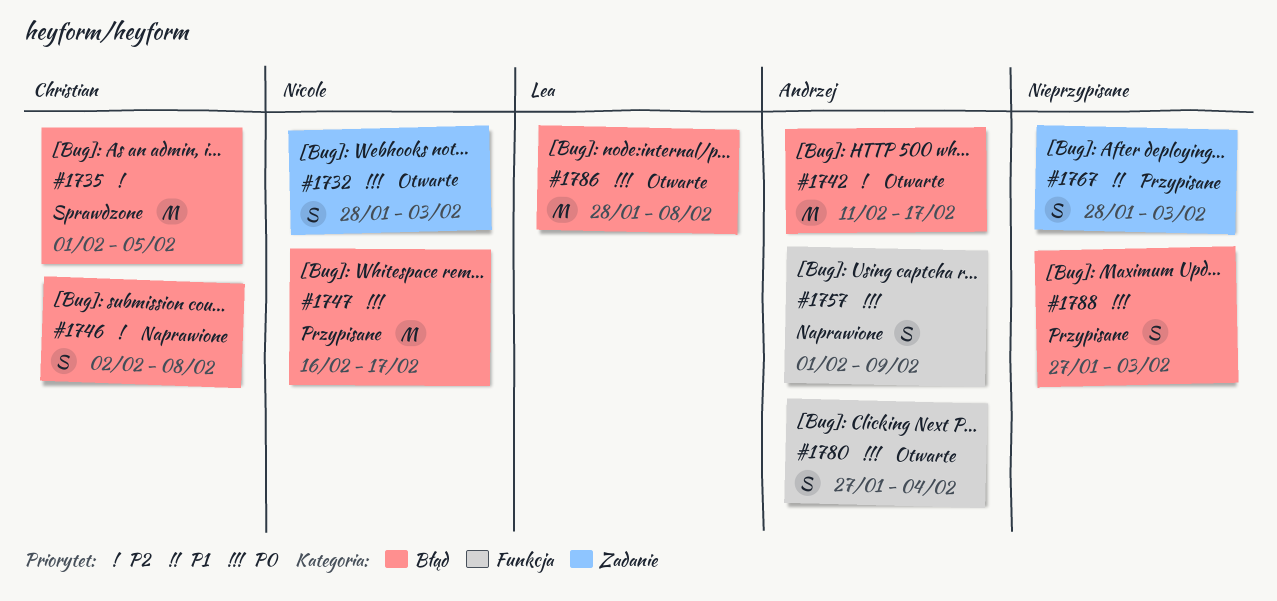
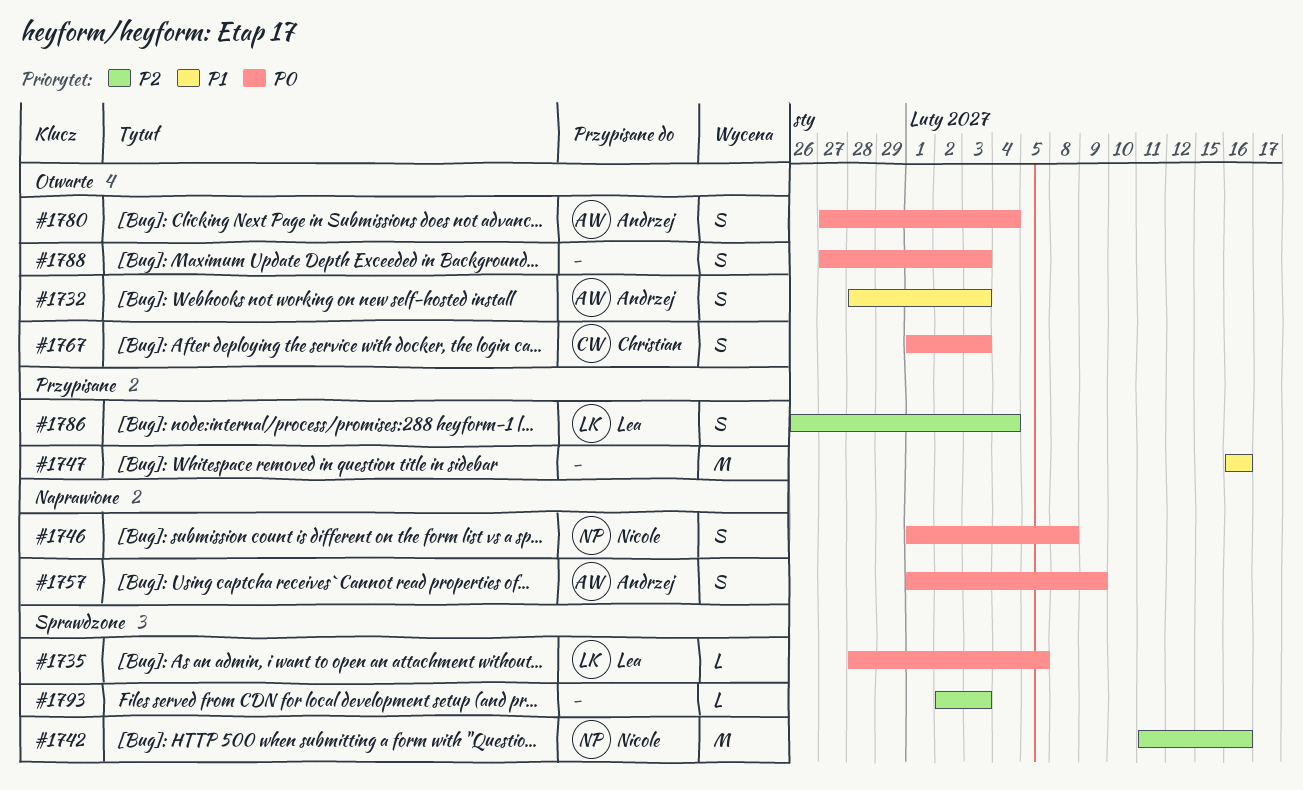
#1732, owner: Nicole -> Andrzej
#1732, priority: P0 -> P1
#1735, owner: Christian -> Lea
#1735, priority: P2 -> P0
#1735, estimate: M -> L
#1735, start: Feb 1 -> Jan 28
#1742, status: Otwarte -> Sprawdzone
#1742, owner: Andrzej -> Nicole
#1742, due: Feb 17 -> Feb 16
#1746, owner: Christian -> Nicole
#1746, priority: P2 -> P0
#1746, start: Feb 2 -> Feb 1
#1747, owner: Nicole -> none
#1747, priority: P0 -> P1
#1747, due: Feb 17 -> Feb 16
#1767, status: Przypisane -> Otwarte
#1767, owner: none -> Christian
#1767, priority: P1 -> P0
#1767, start: Jan 28 -> Feb 1
#1786, status: Otwarte -> Przypisane
#1786, priority: P0 -> P2
#1786, estimate: M -> S
#1786, start: Jan 28 -> Jan 26
#1786, due: Feb 8 -> Feb 4
#1788, status: Przypisane -> Otwarte
#1793: none -> present

